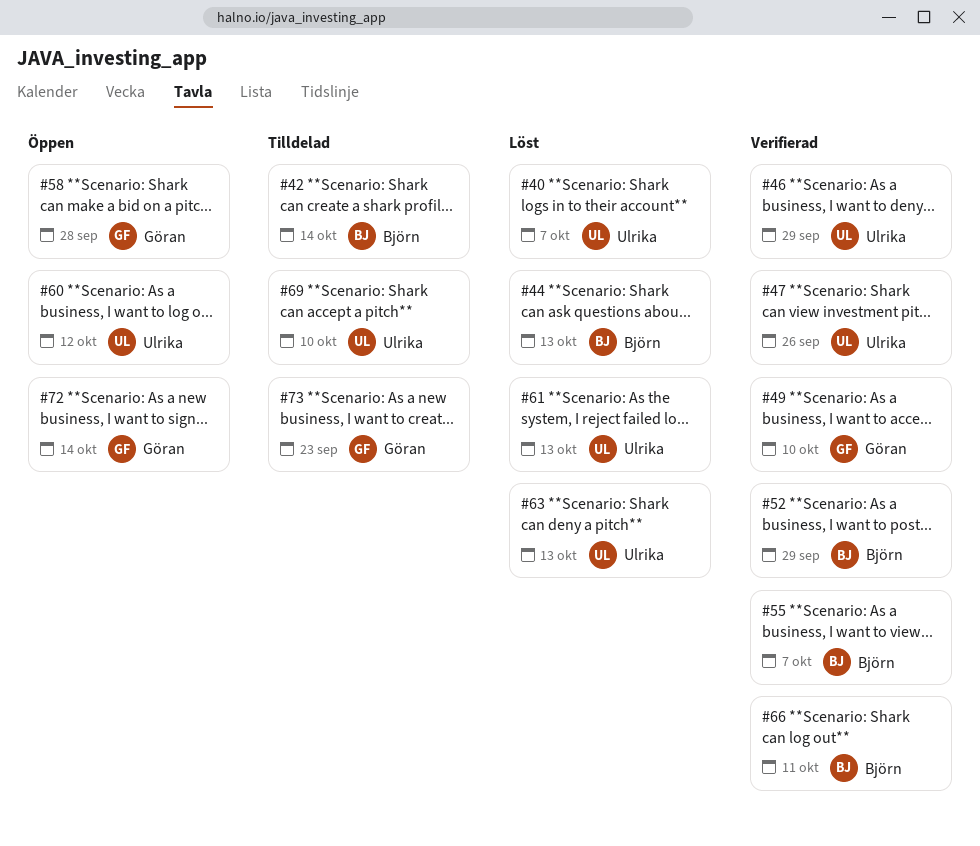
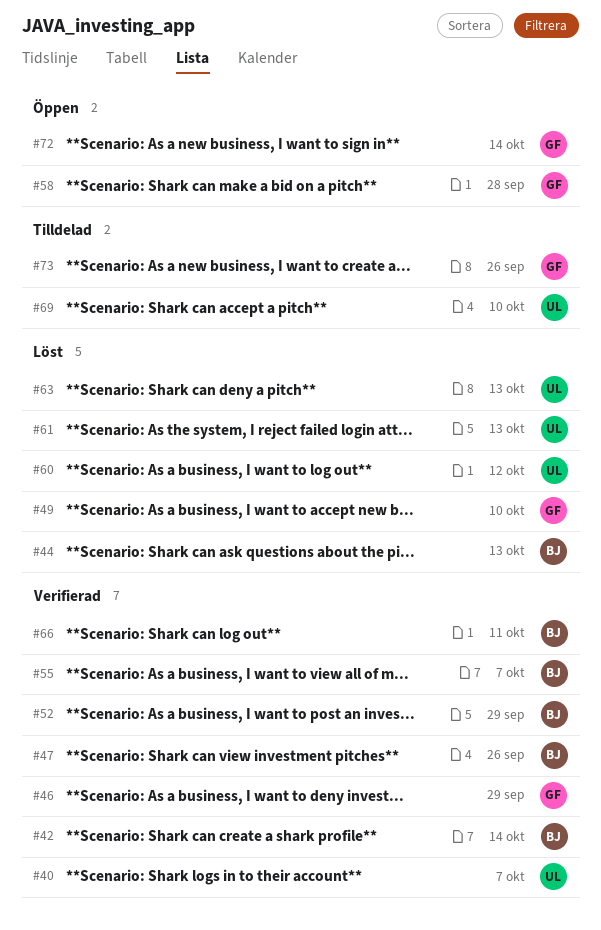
#40, status: Löst -> Verifierad
#42, status: Tilldelad -> Verifierad
#46, owner: Ulrika -> Göran
#47, owner: Ulrika -> Björn
#49, status: Verifierad -> Löst
#60, status: Öppen -> Löst
#73, due: Sep 23 -> Sep 26

